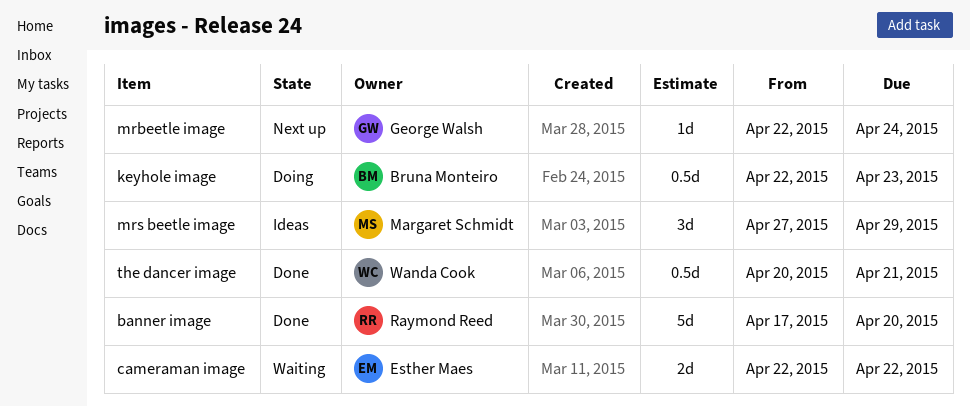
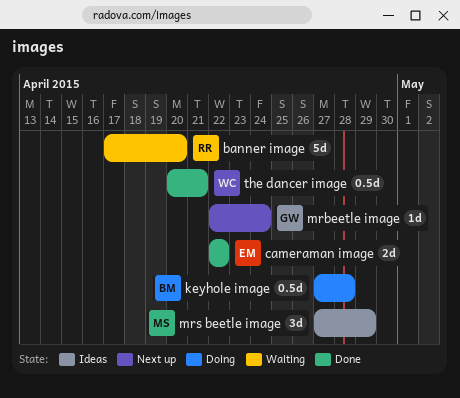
banner image, status: Done -> Waiting
cameraman image, status: Waiting -> Done
keyhole image, start: Apr 22 -> Apr 27
keyhole image, due: Apr 23 -> Apr 28

